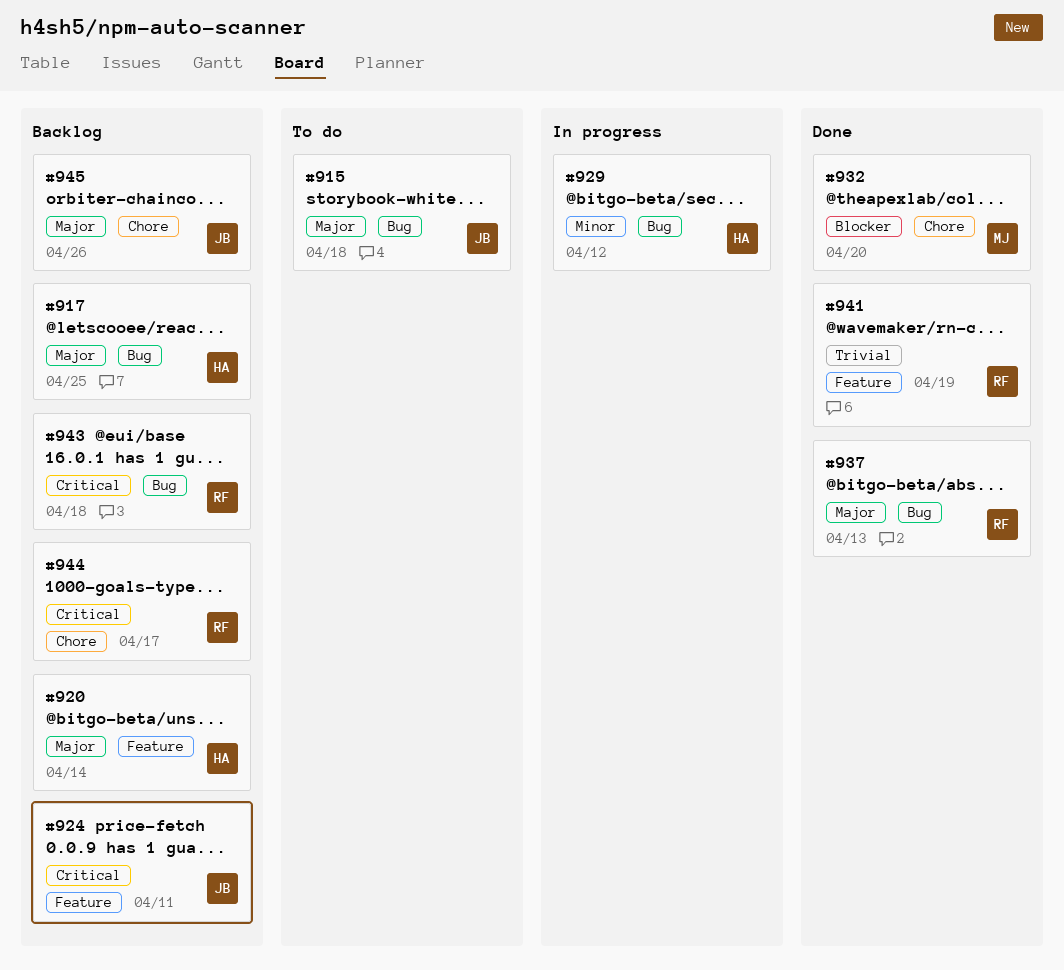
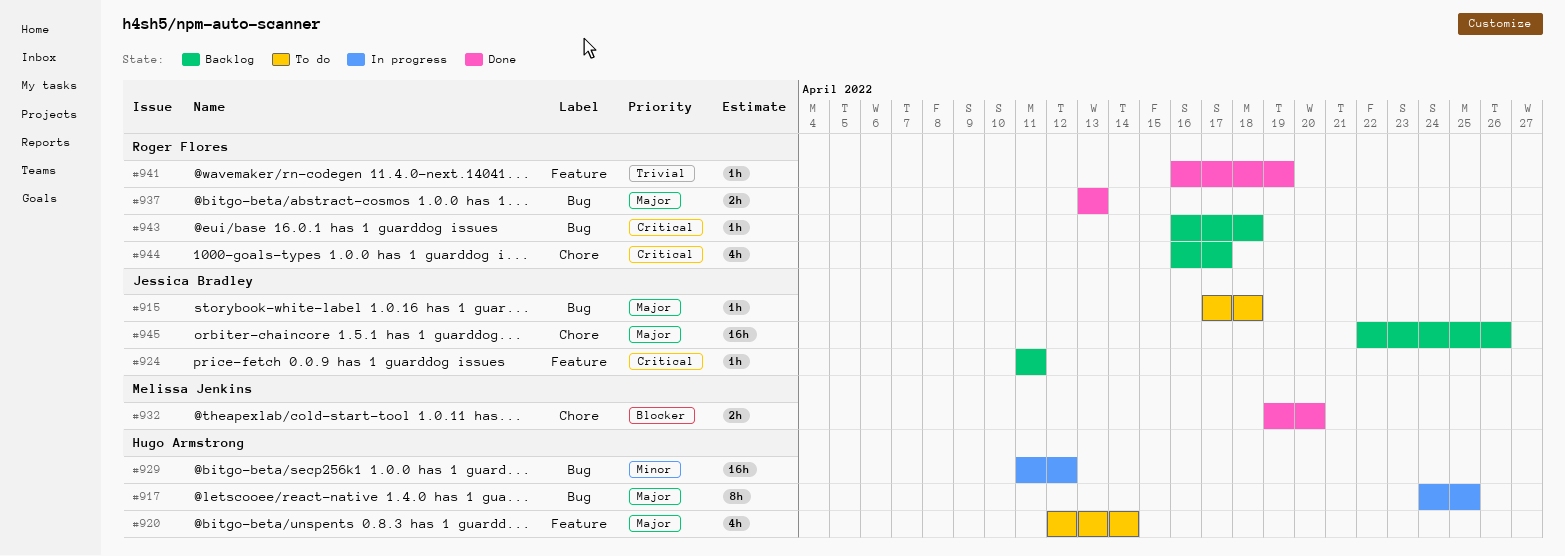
#917, status: Backlog -> In progress
#920, status: Backlog -> To do

